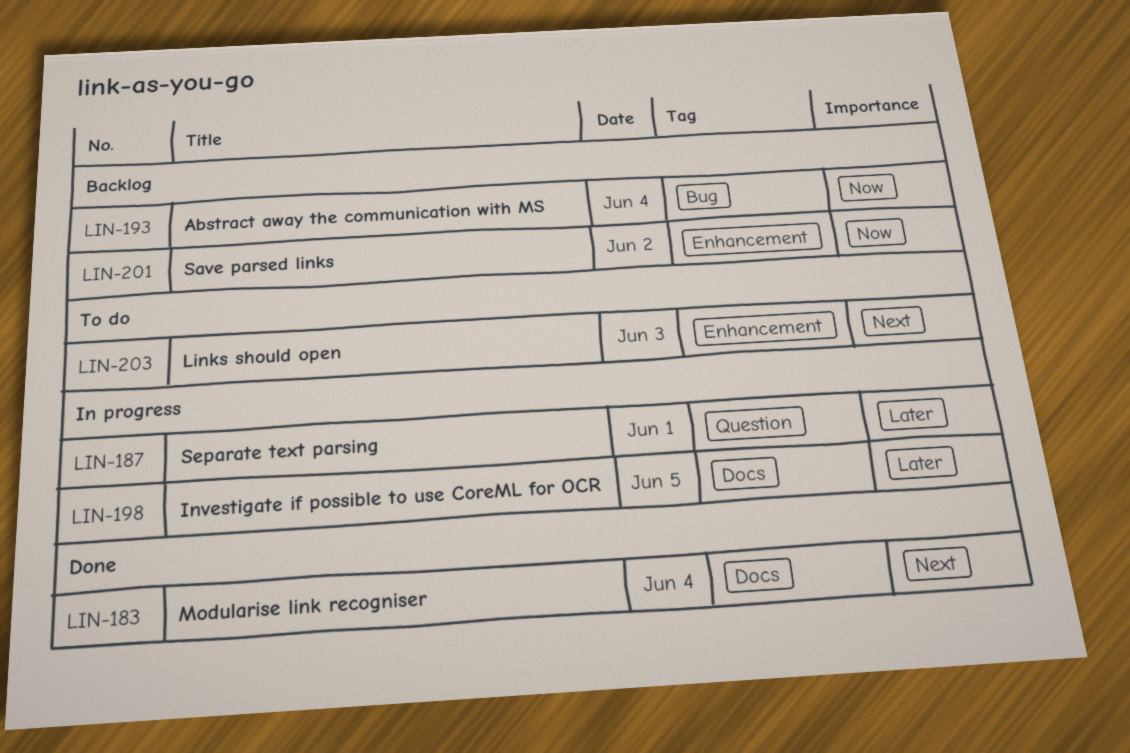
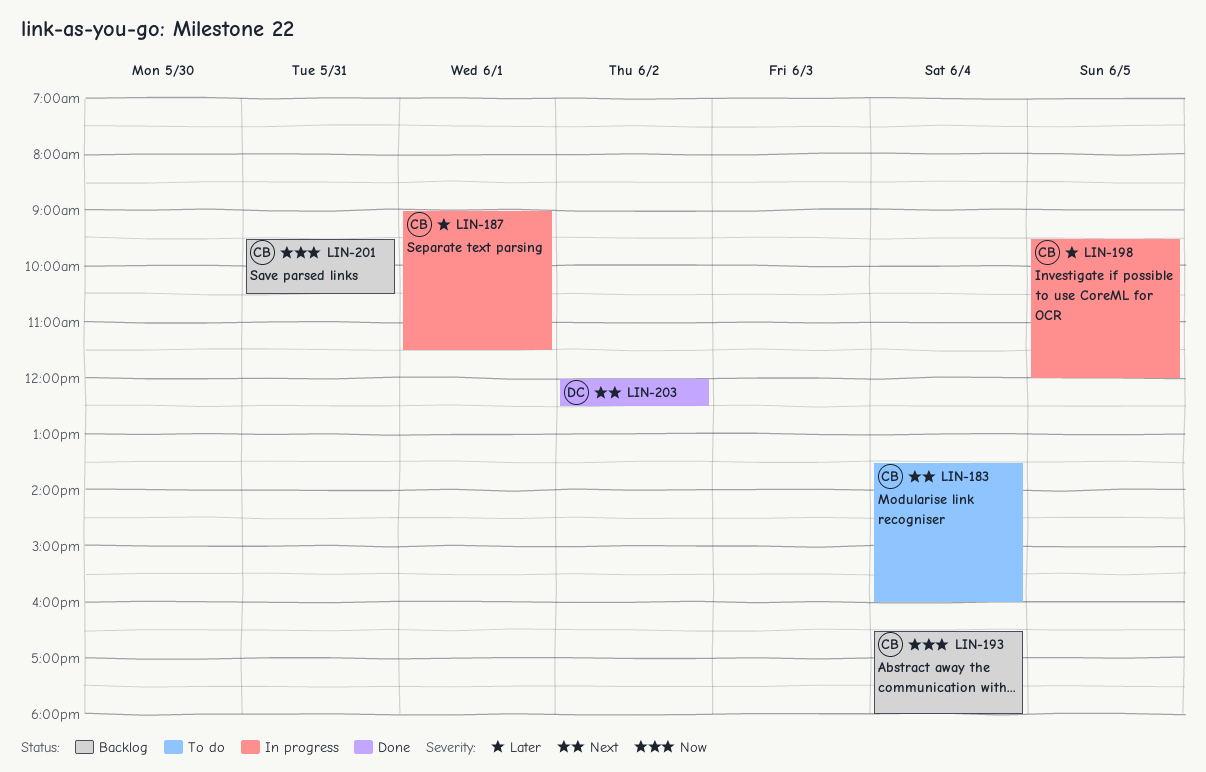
LIN-183, status: Done -> To do
LIN-201, day: Jun 2 -> May 31
LIN-203, status: To do -> Done
LIN-203, day: Jun 3 -> Jun 2

